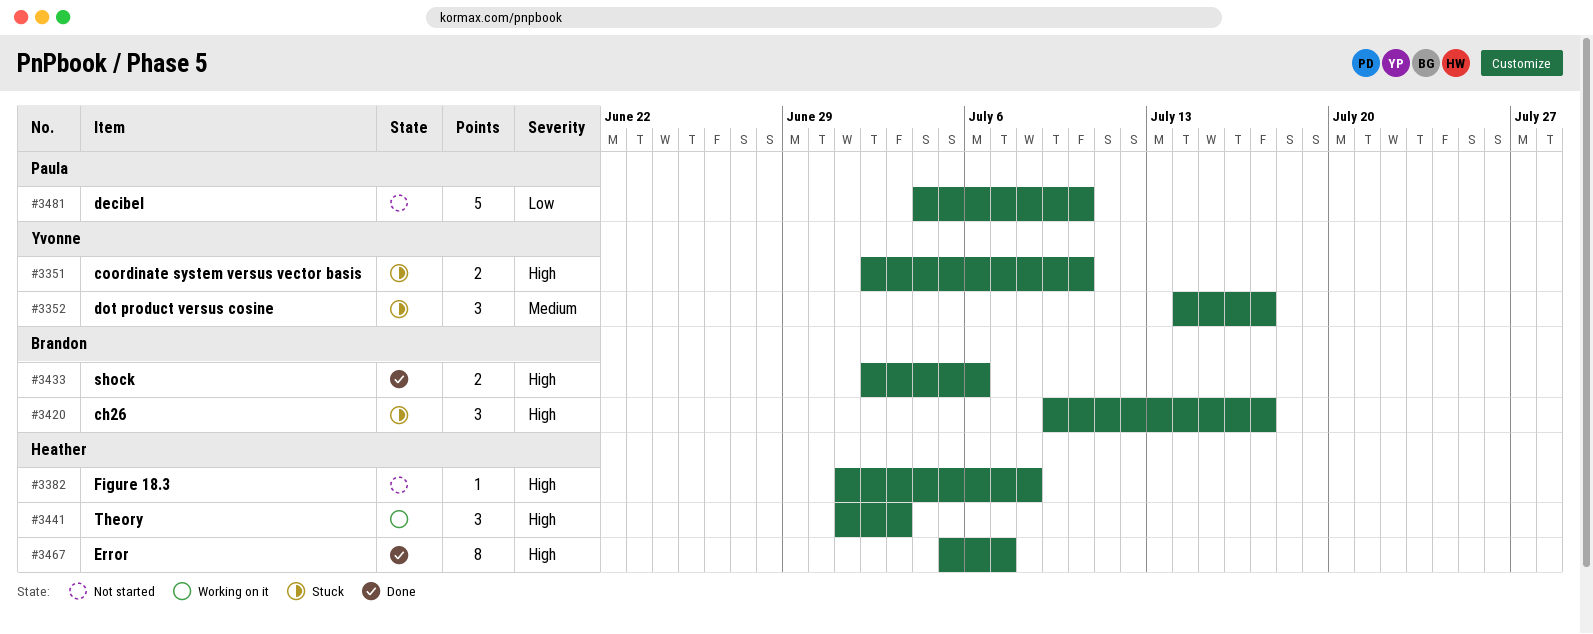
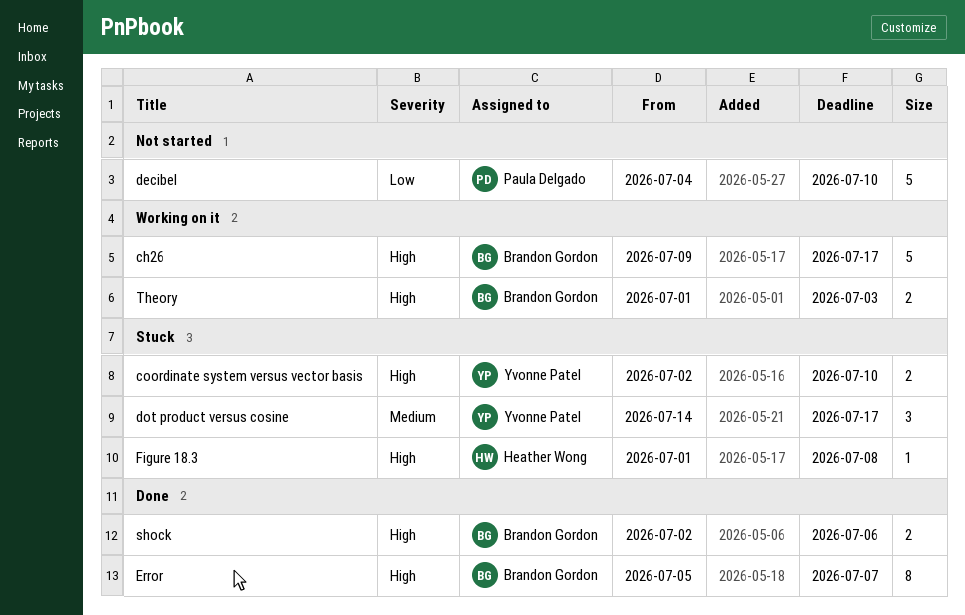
ch26, status: Stuck -> Working on it
ch26, estimate: 3 -> 5
Error, owner: Heather Wong -> Brandon Gordon
Figure 18.3, status: Not started -> Stuck
Theory, owner: Heather Wong -> Brandon Gordon
Theory, estimate: 3 -> 2

